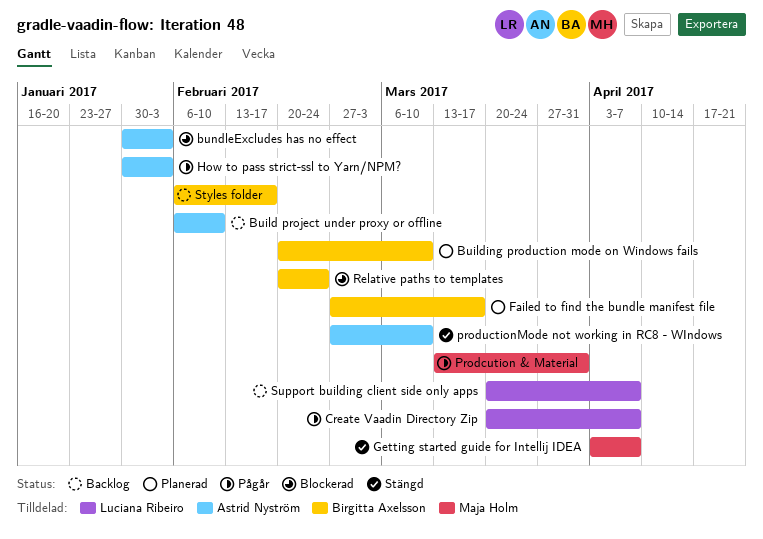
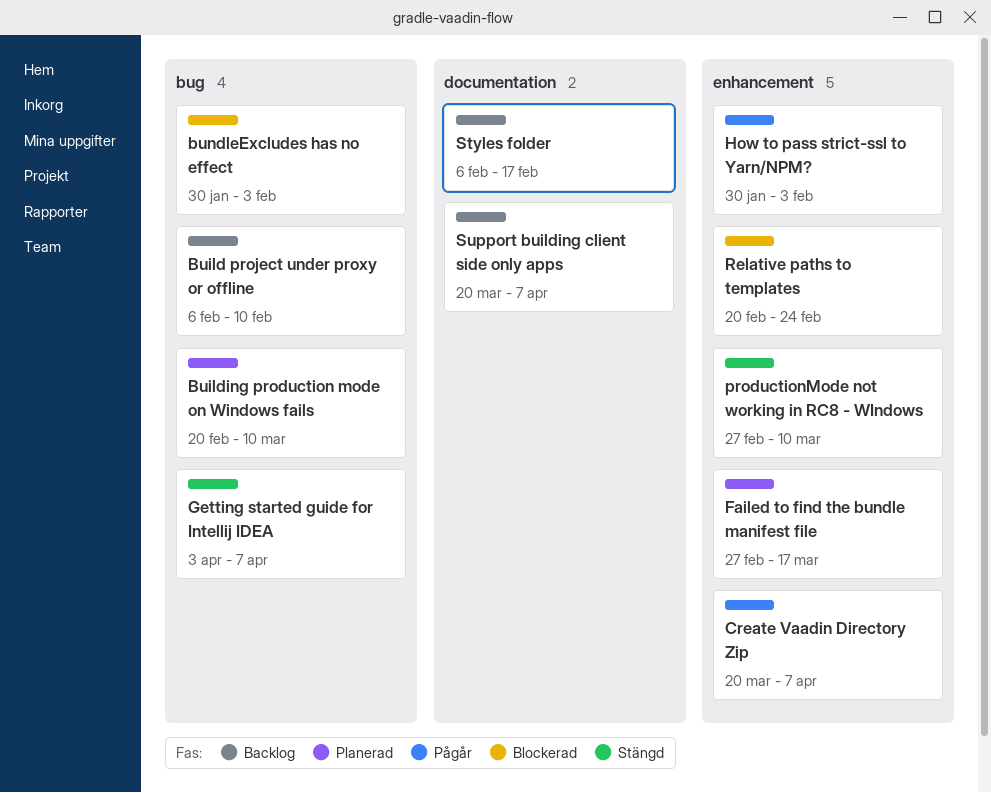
Prodcution & Material: present -> none

